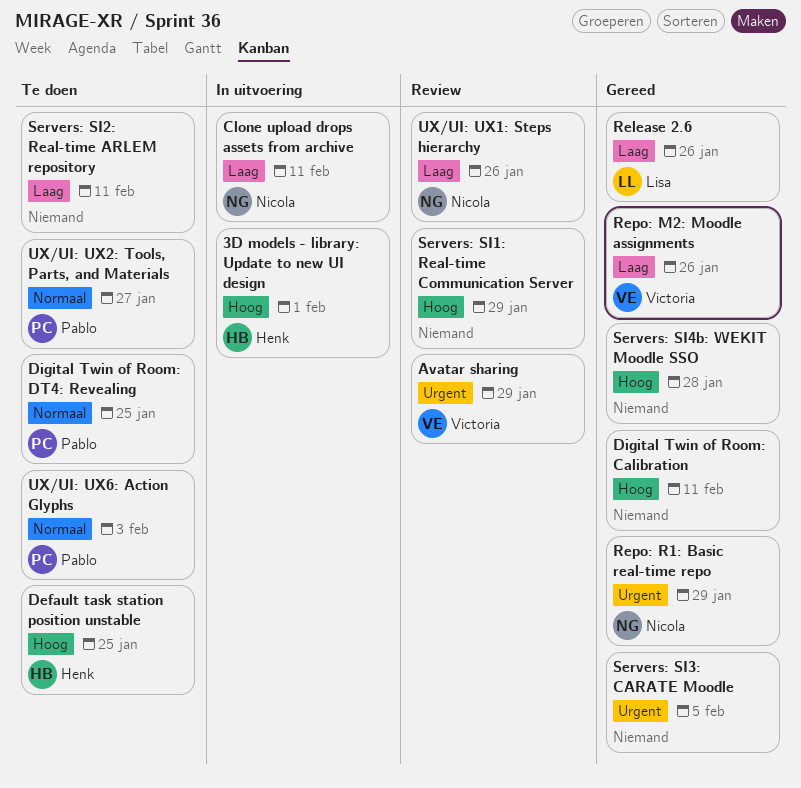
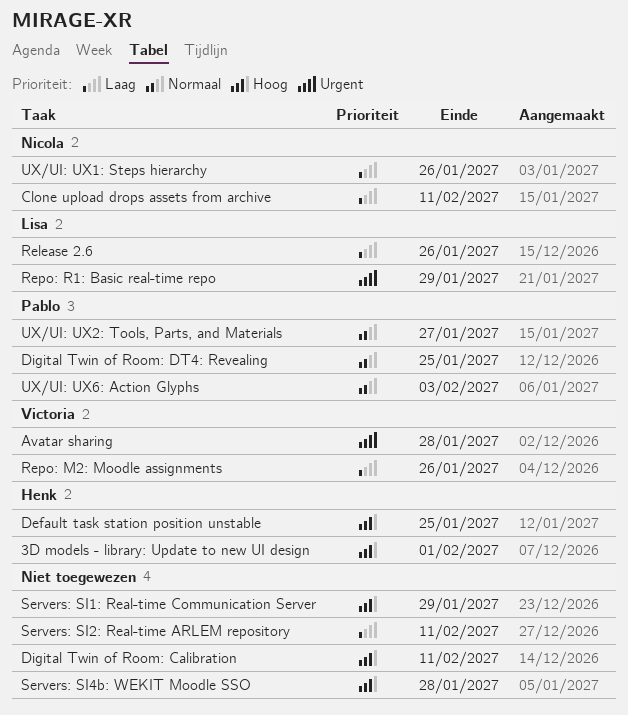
Avatar sharing, due: Jan 29 -> Jan 28
Repo: R1: Basic real-time repo, owner: Nicola -> Lisa
Servers: SI3: CARATE Moodle: present -> none

